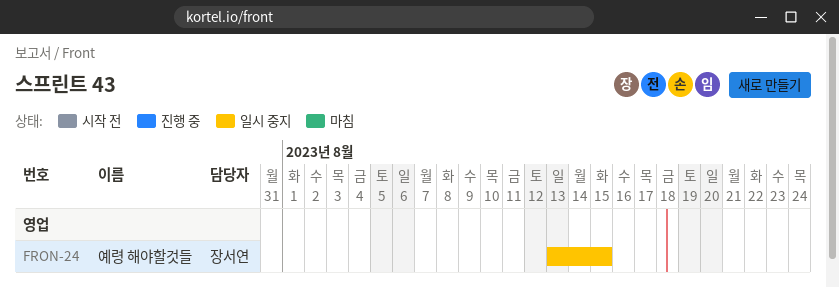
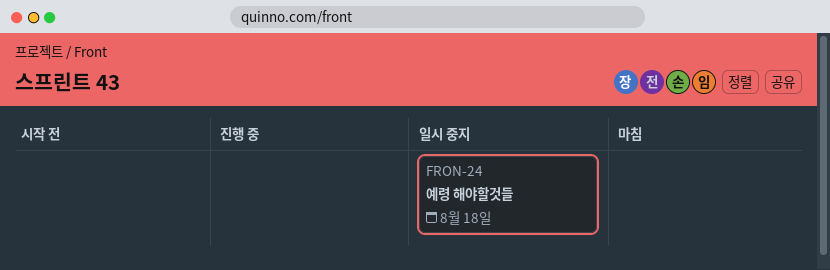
FRON-24, due: Aug 15 -> Aug 18

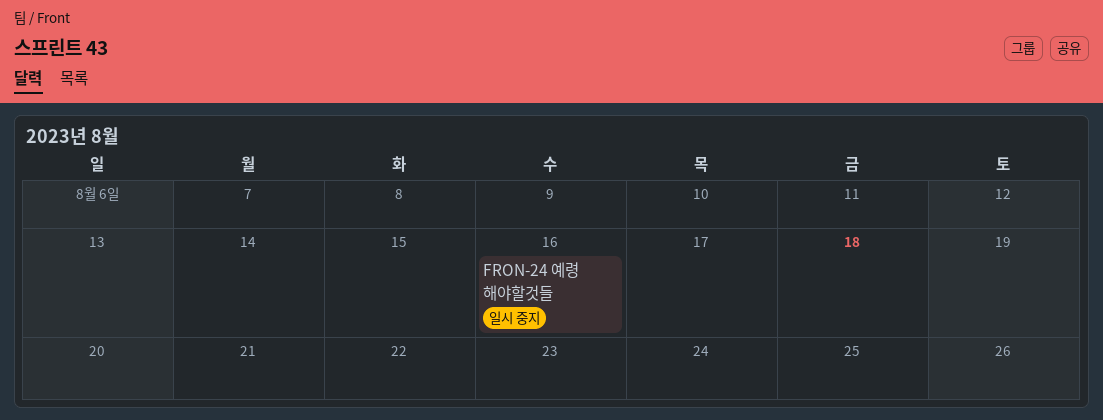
FRON-24, due: Aug 18 -> Aug 16

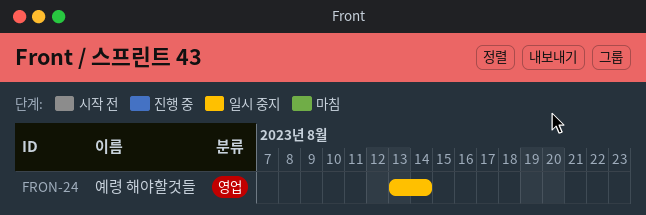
FRON-24, due: Aug 16 -> Aug 14

